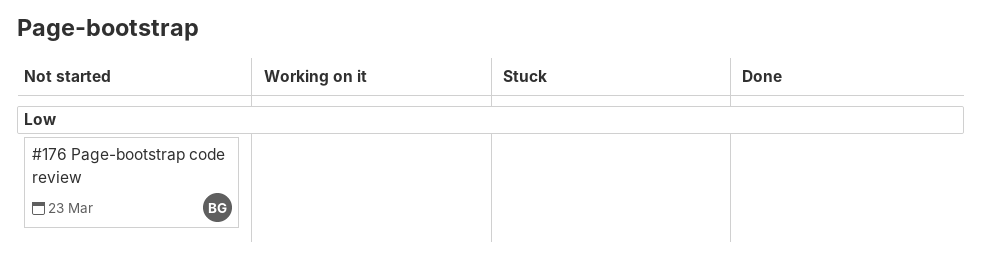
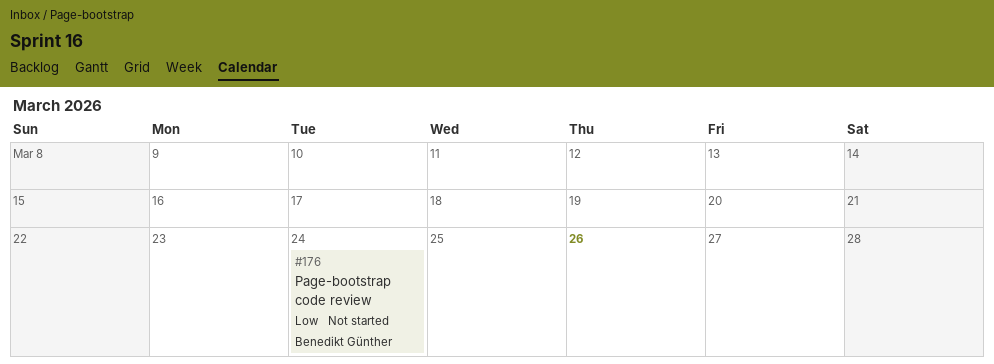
#176, due: Mar 23 -> Mar 24

